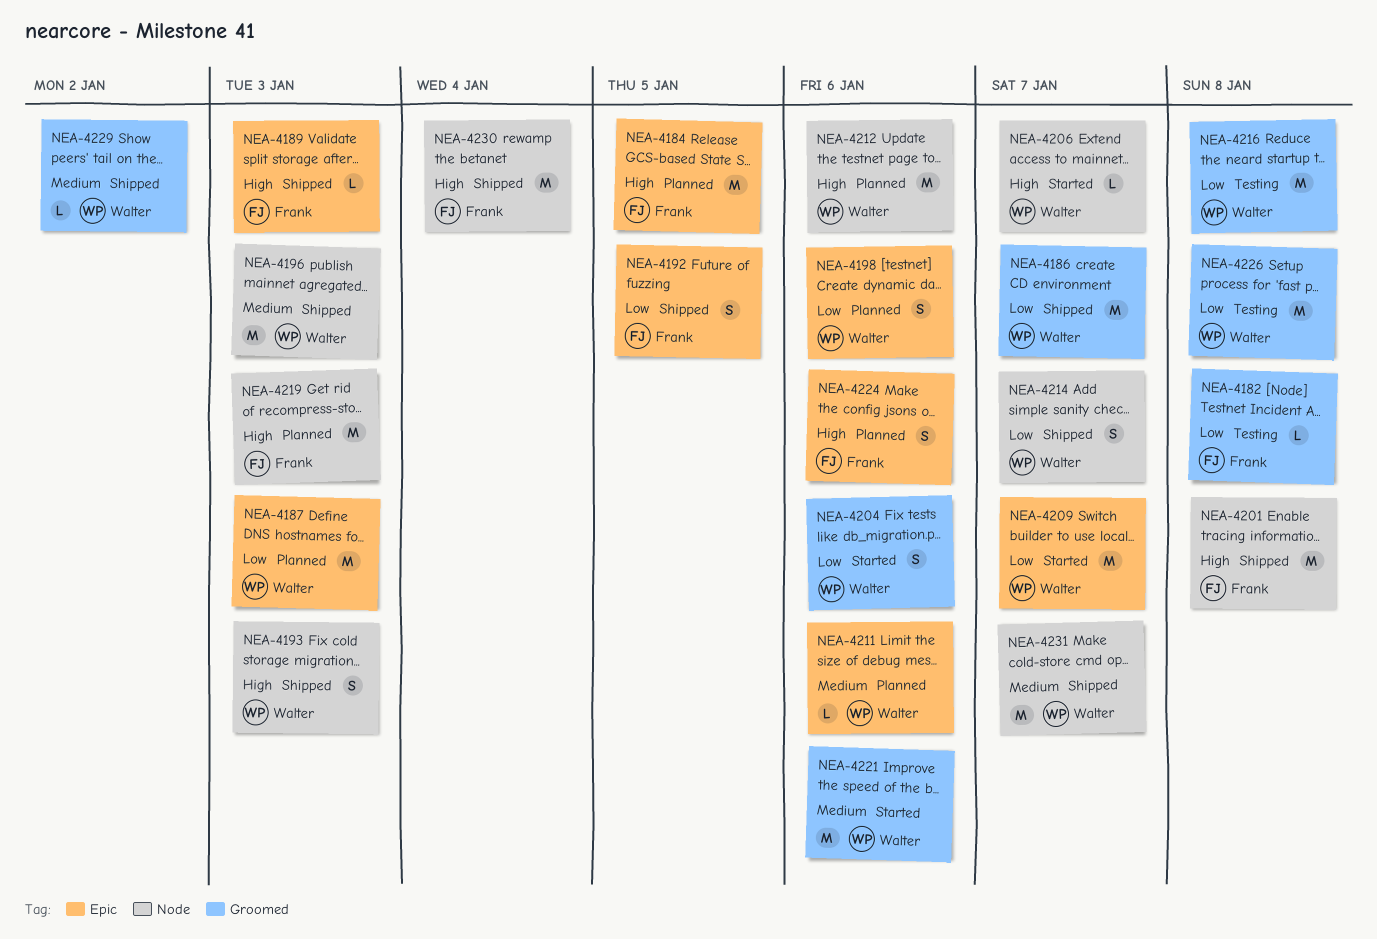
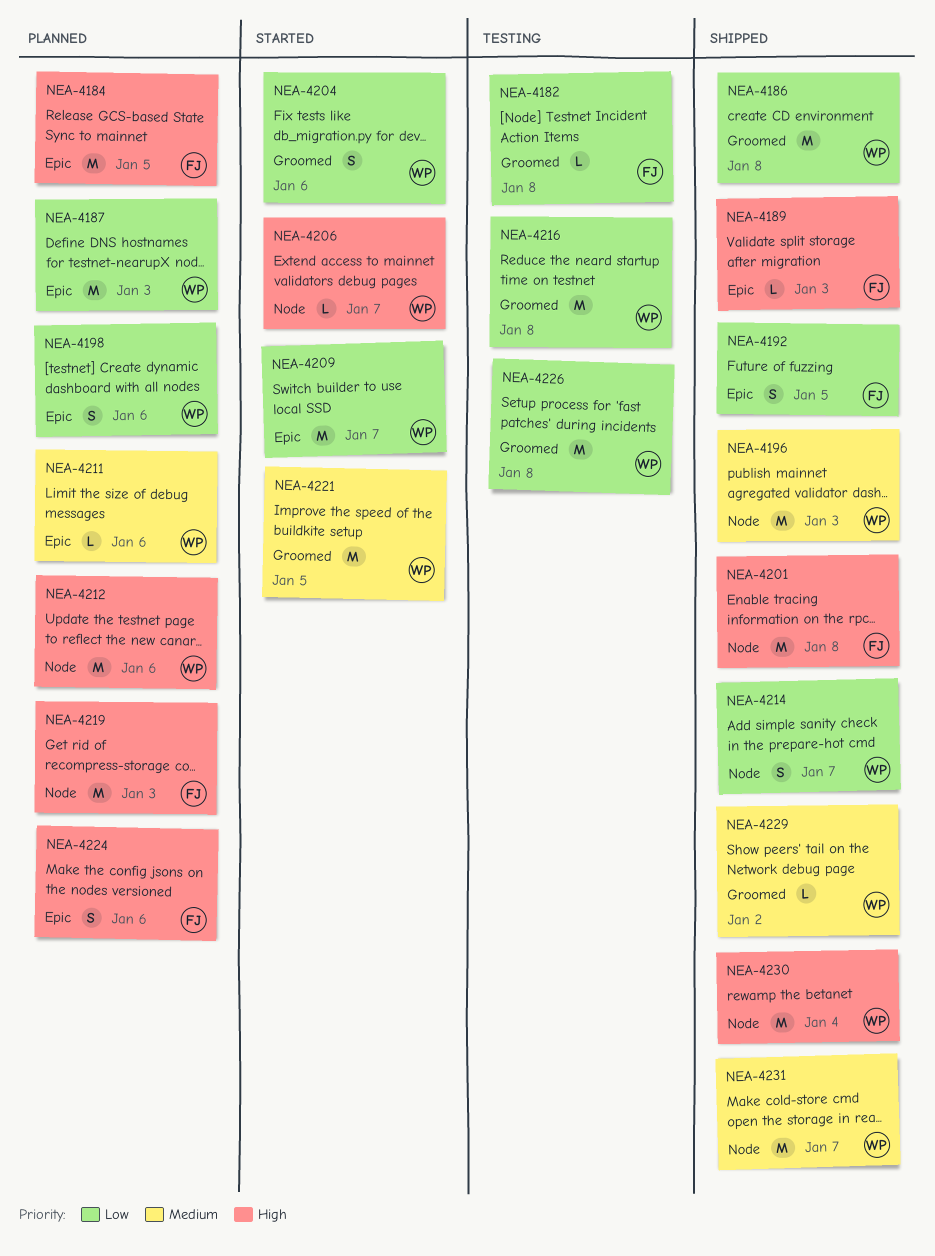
NEA-4186, due: Jan 7 -> Jan 8
NEA-4193: present -> none
NEA-4221, due: Jan 6 -> Jan 5
NEA-4230, owner: Frank -> Walter

